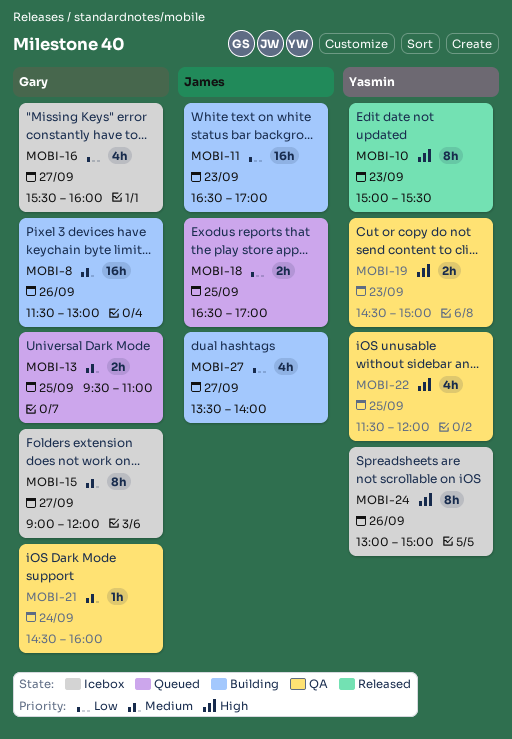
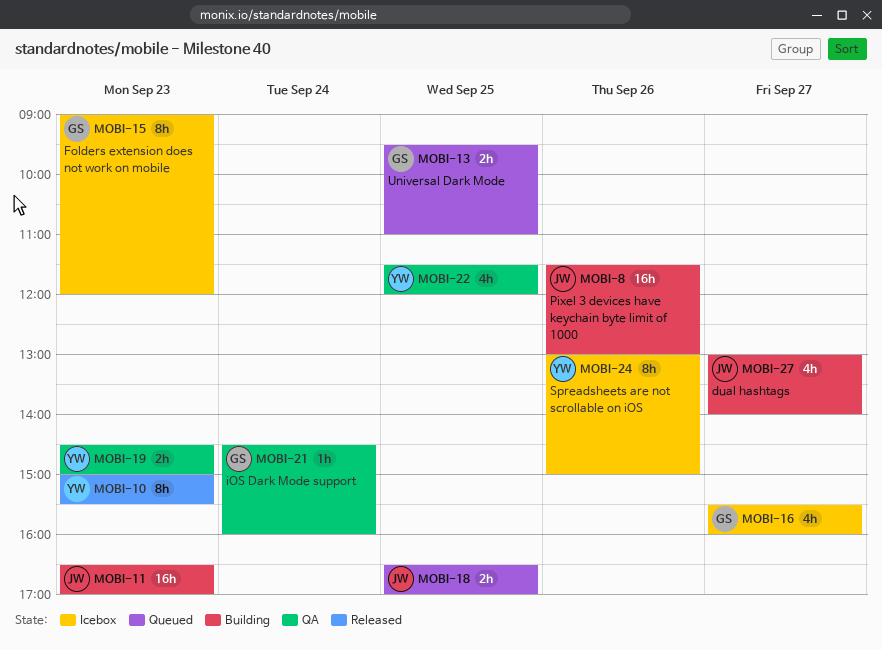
MOBI-8, owner: Gary -> James
MOBI-15, day: Sep 27 -> Sep 23
MOBI-27, begins: 13:30 -> 13:00

